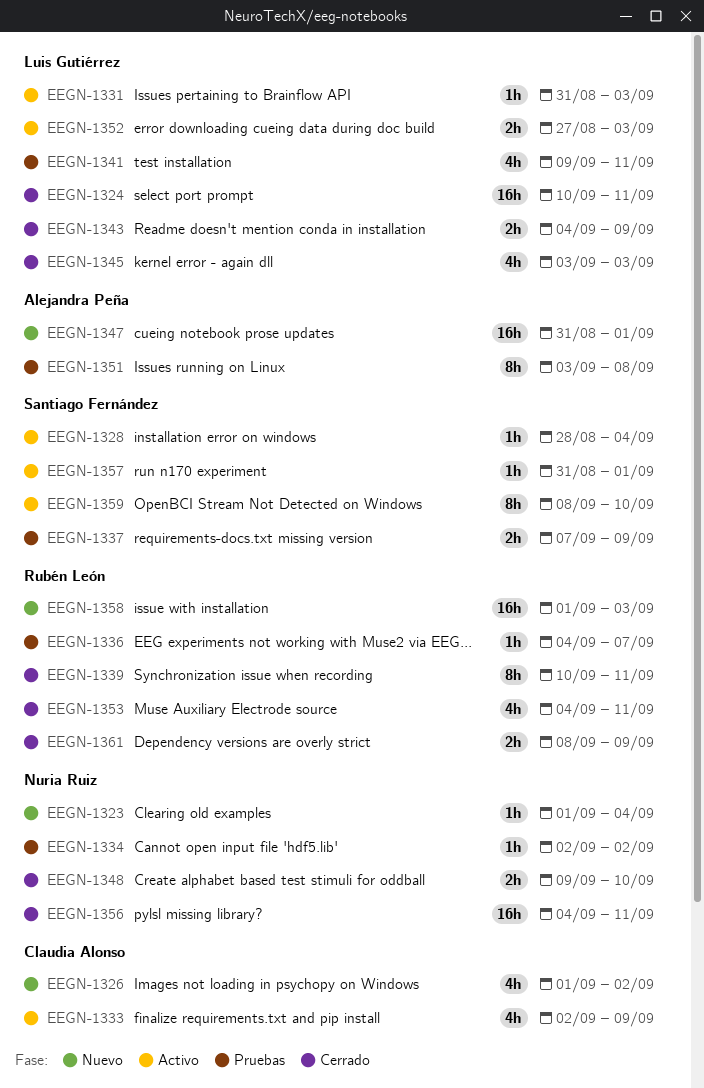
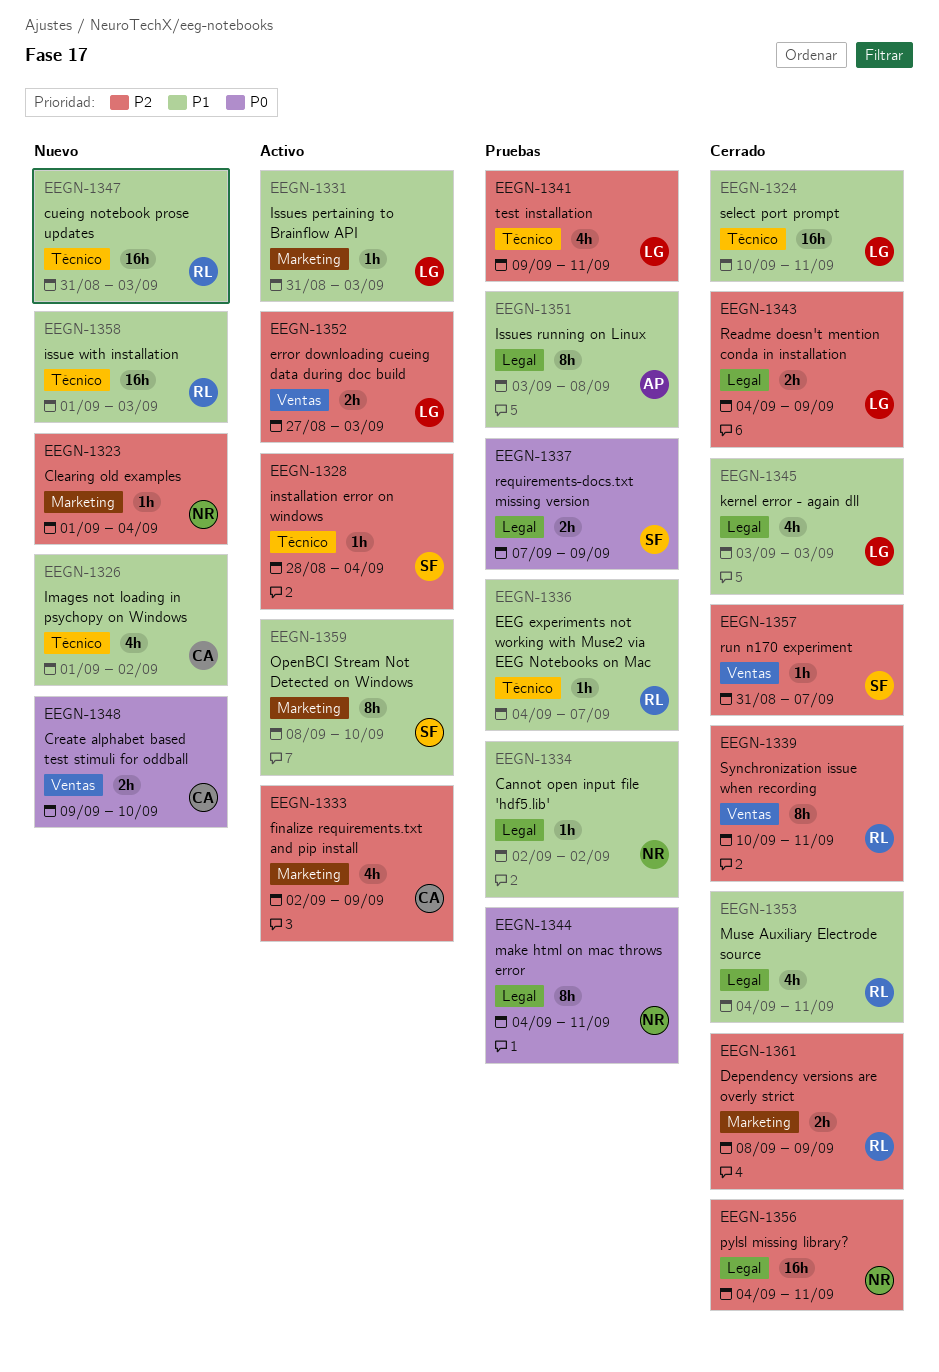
EEGN-1344: none -> present
EEGN-1347, owner: Alejandra Peña -> Rubén León
EEGN-1347, due: Sep 1 -> Sep 3
EEGN-1348, status: Cerrado -> Nuevo
EEGN-1348, owner: Nuria Ruiz -> Claudia Alonso
EEGN-1357, status: Activo -> Cerrado
EEGN-1357, due: Sep 1 -> Sep 7

